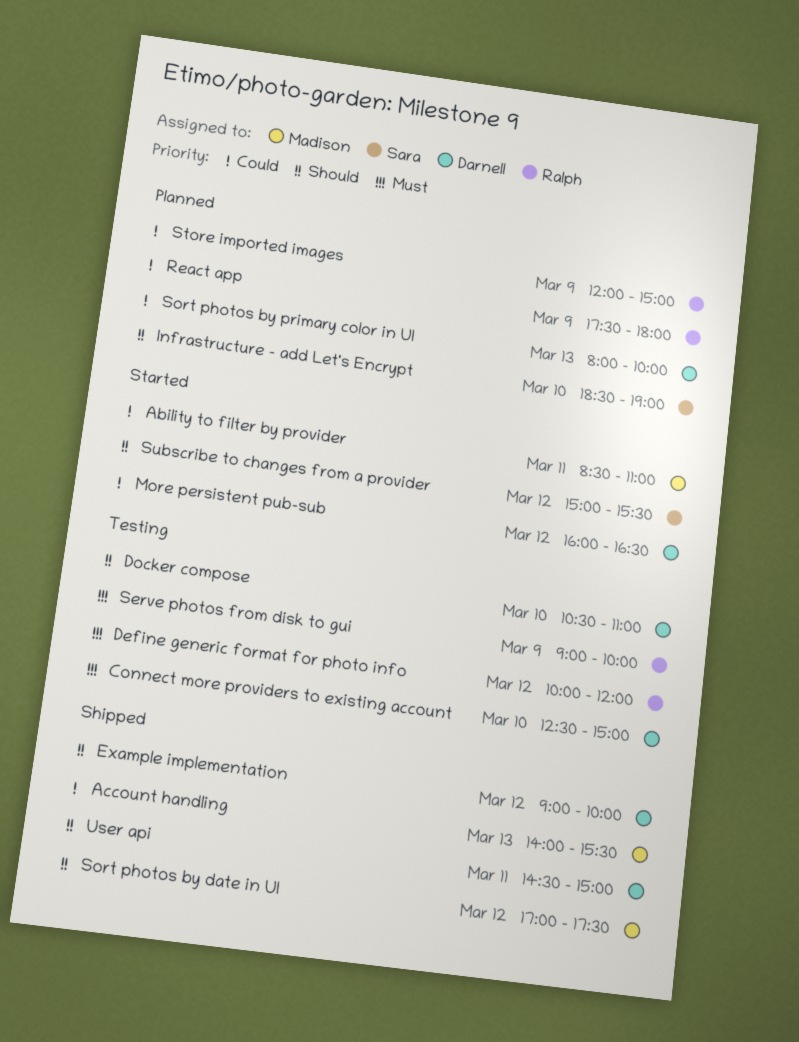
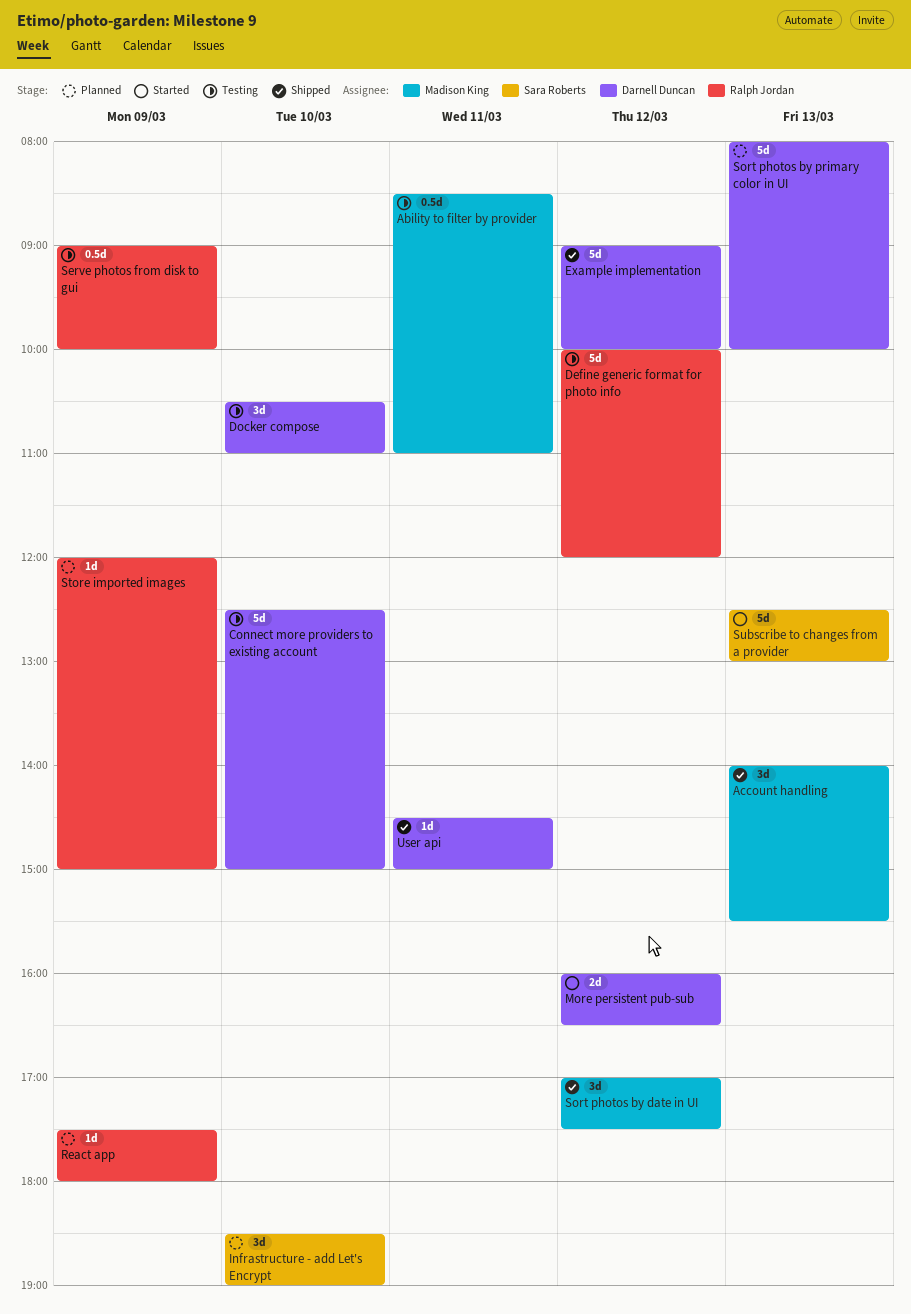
Ability to filter by provider, status: Started -> Testing
Subscribe to changes from a provider, day: Mar 12 -> Mar 13
Subscribe to changes from a provider, begins: 15:00 -> 12:30
Subscribe to changes from a provider, ends: 15:30 -> 13:00

